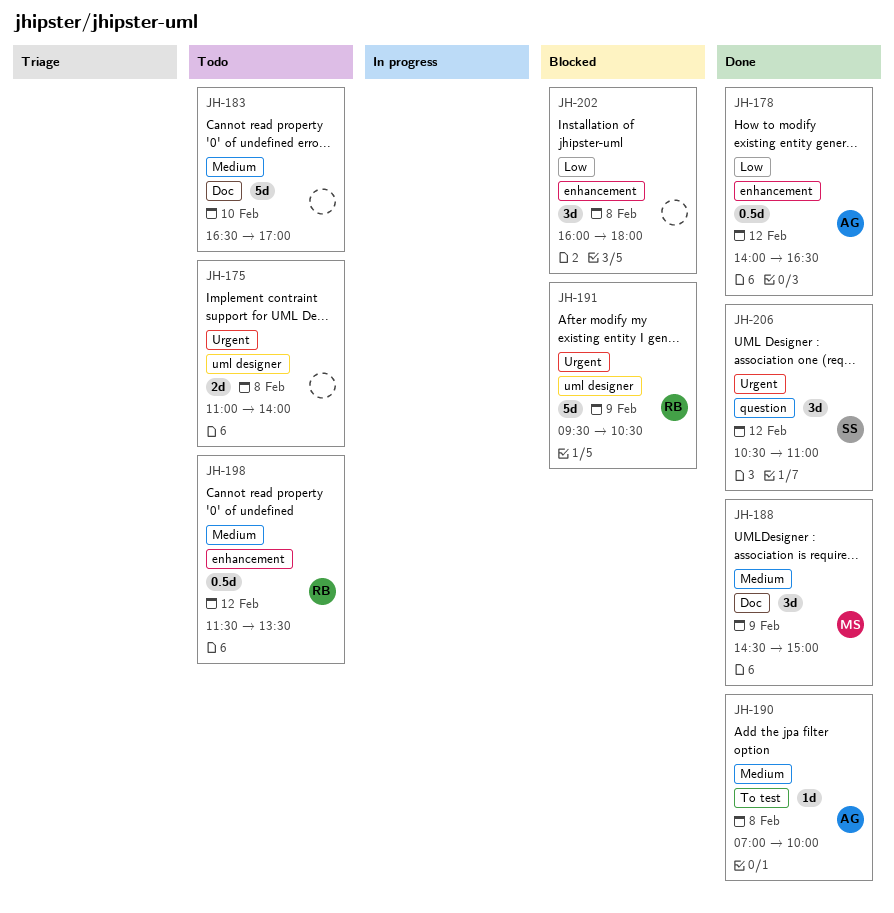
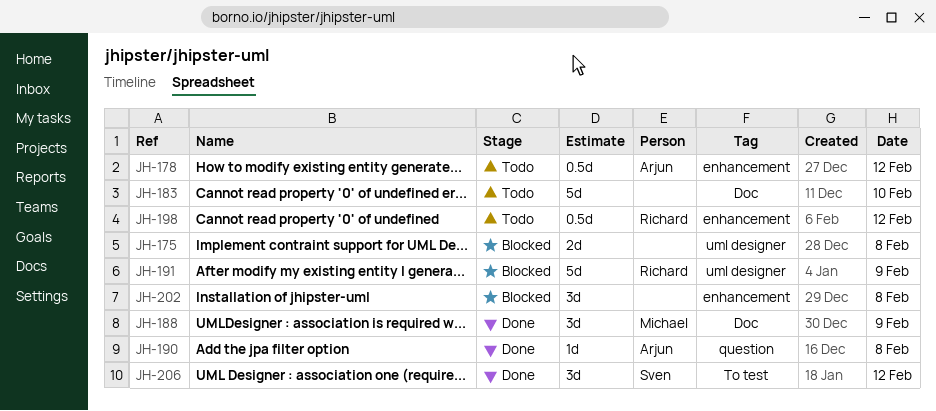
JH-175, status: Todo -> Blocked
JH-178, status: Done -> Todo
JH-190, label: To test -> question
JH-206, label: question -> To test

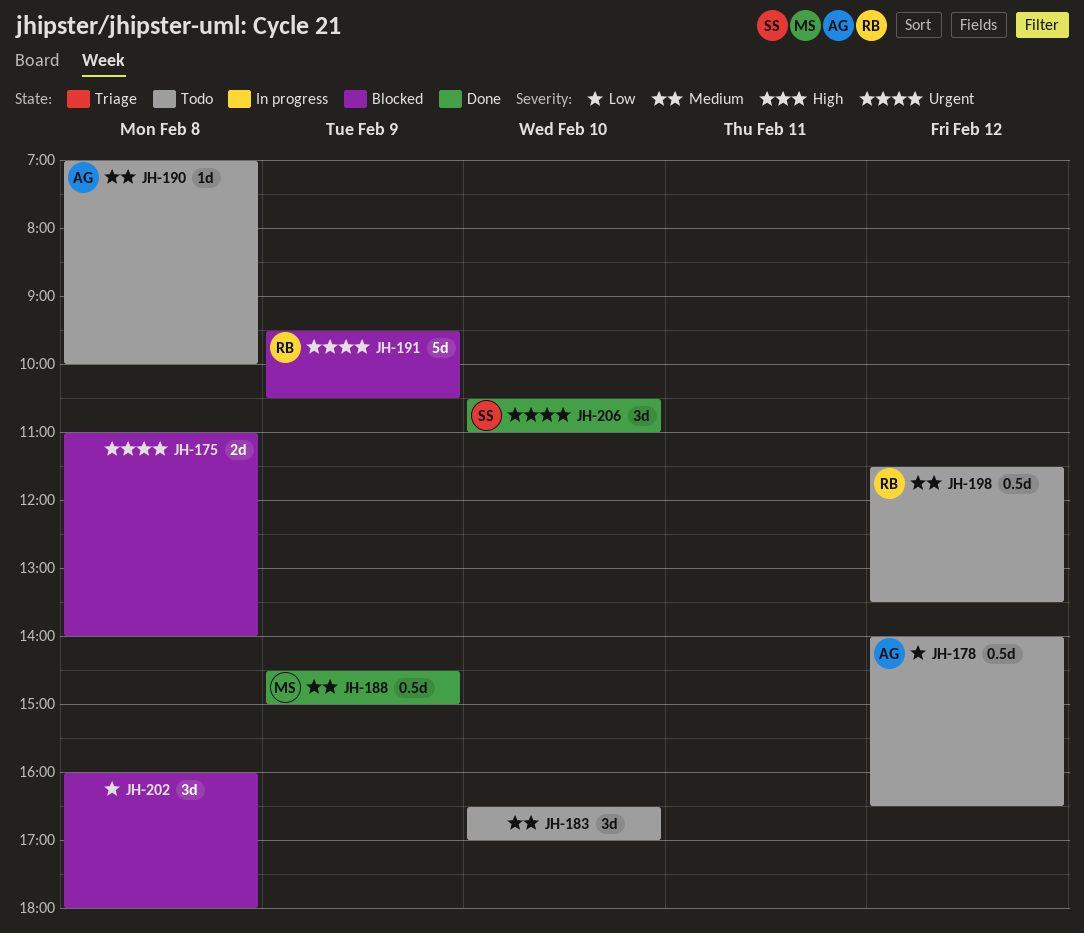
JH-183, estimate: 5d -> 3d
JH-188, estimate: 3d -> 0.5d
JH-190, status: Done -> Todo
JH-206, day: Feb 12 -> Feb 10

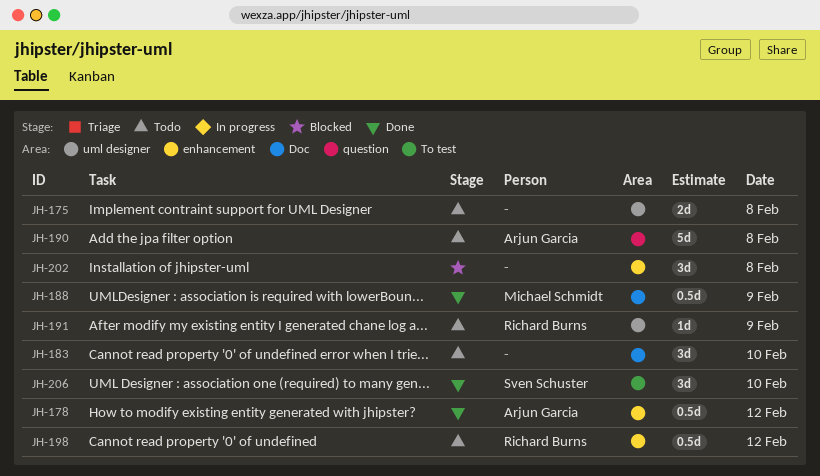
JH-175, status: Blocked -> Todo
JH-178, status: Todo -> Done
JH-190, estimate: 1d -> 5d
JH-191, status: Blocked -> Todo
JH-191, estimate: 5d -> 1d

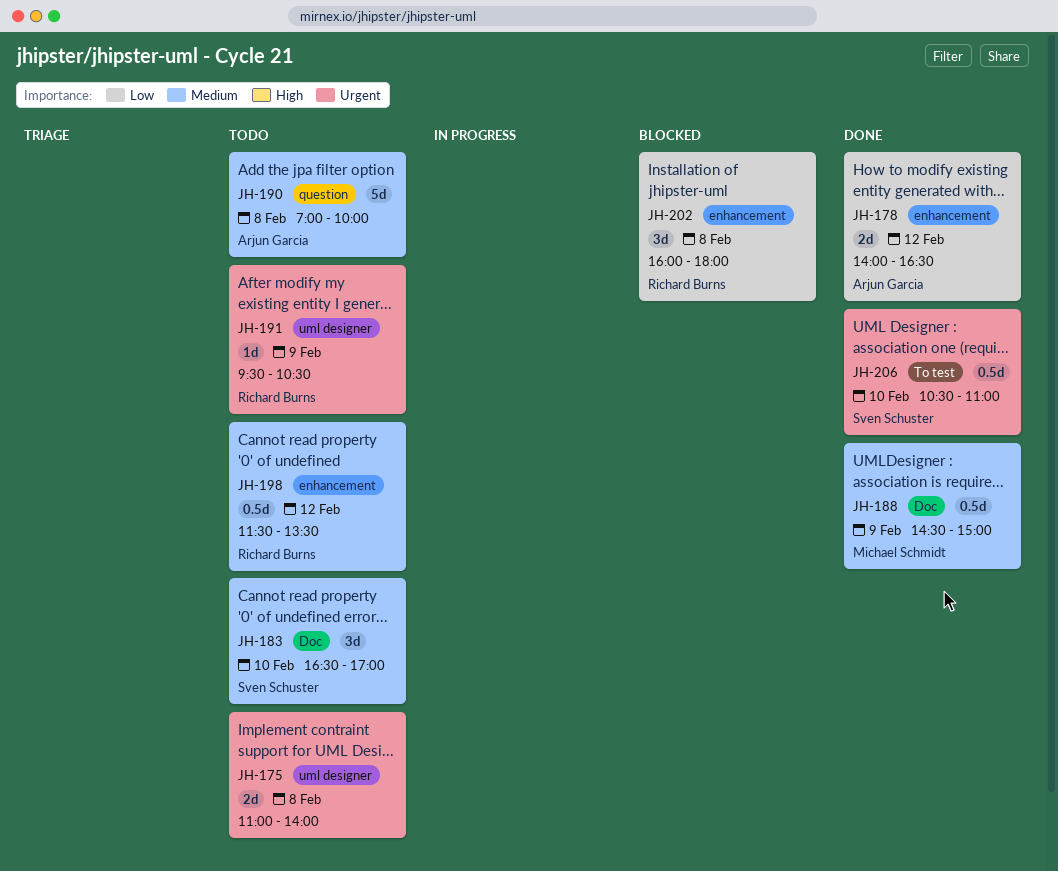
JH-178, estimate: 0.5d -> 2d
JH-183, owner: none -> Sven Schuster
JH-202, owner: none -> Richard Burns
JH-206, estimate: 3d -> 0.5d

